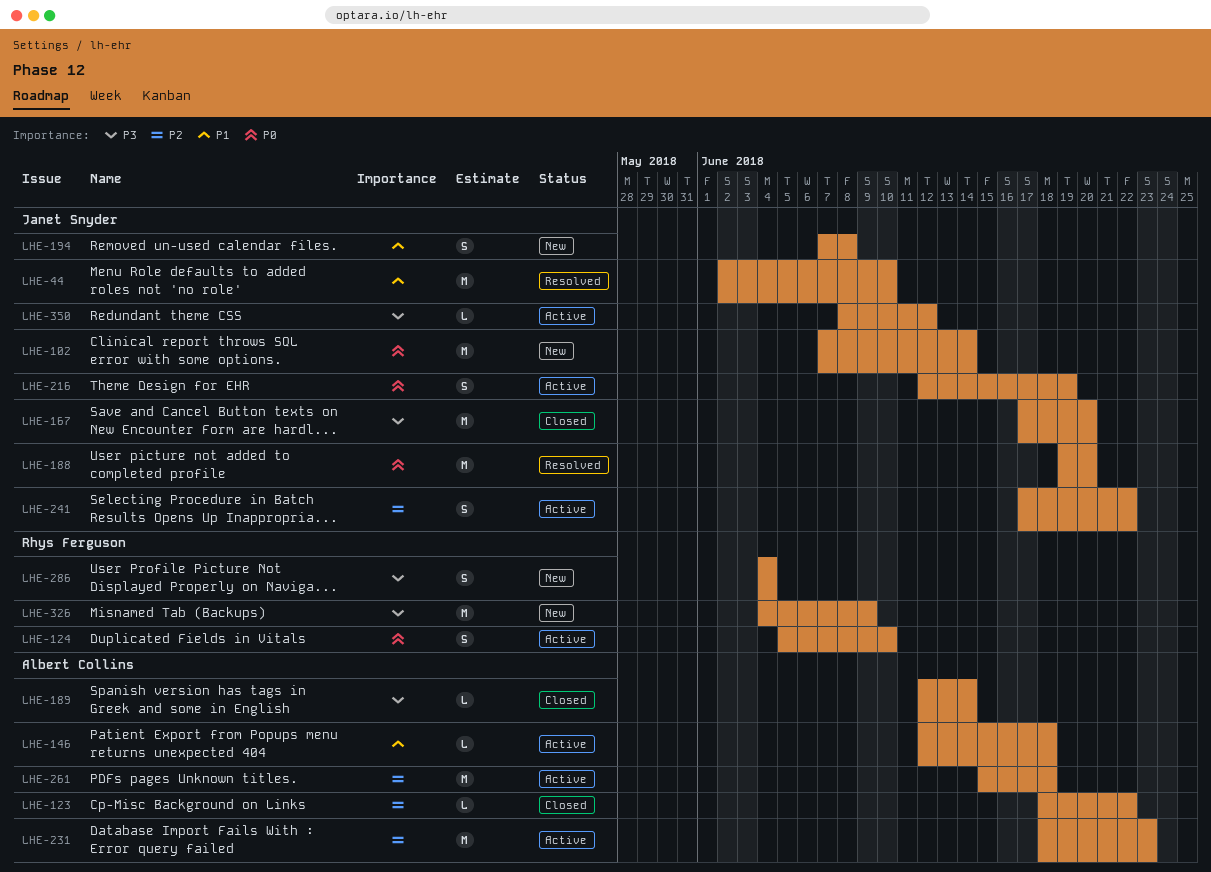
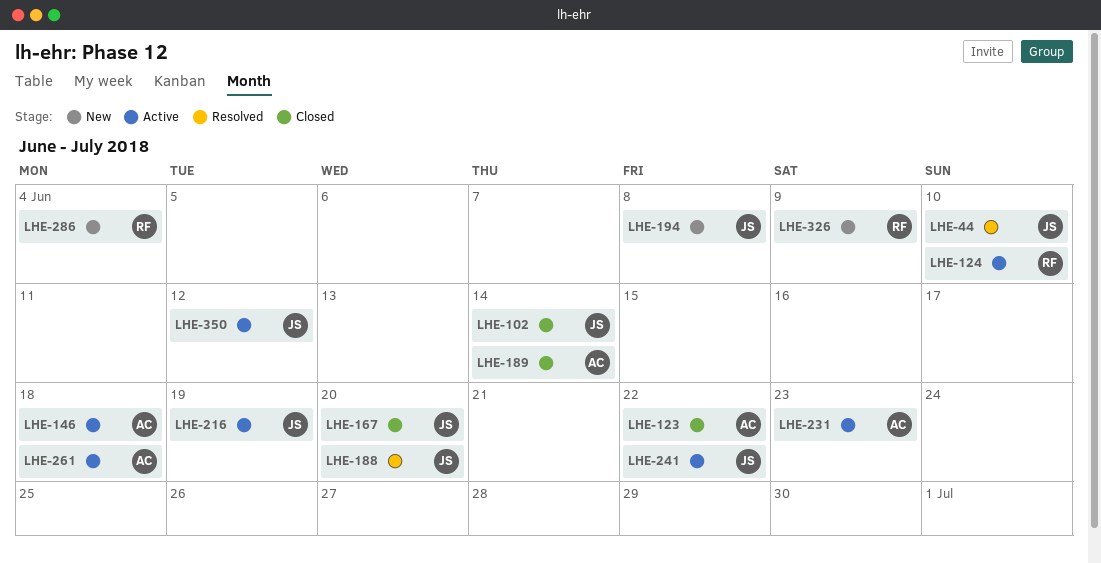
LHE-102, status: New -> Closed

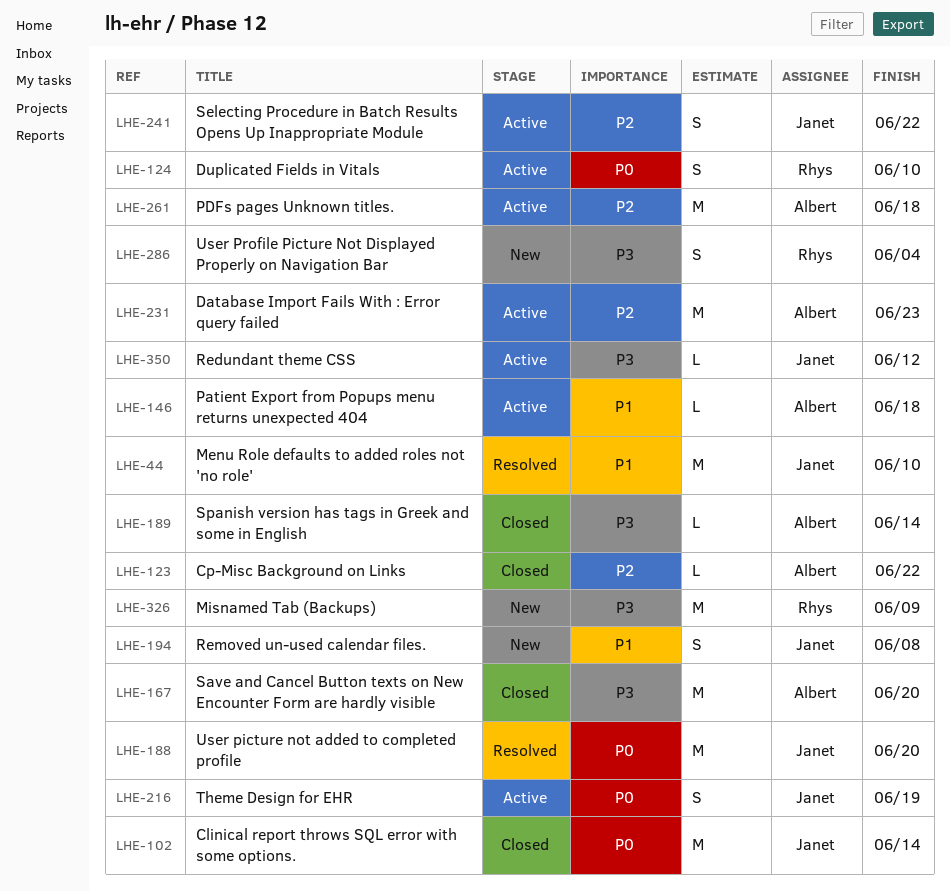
LHE-167, owner: Janet -> Albert

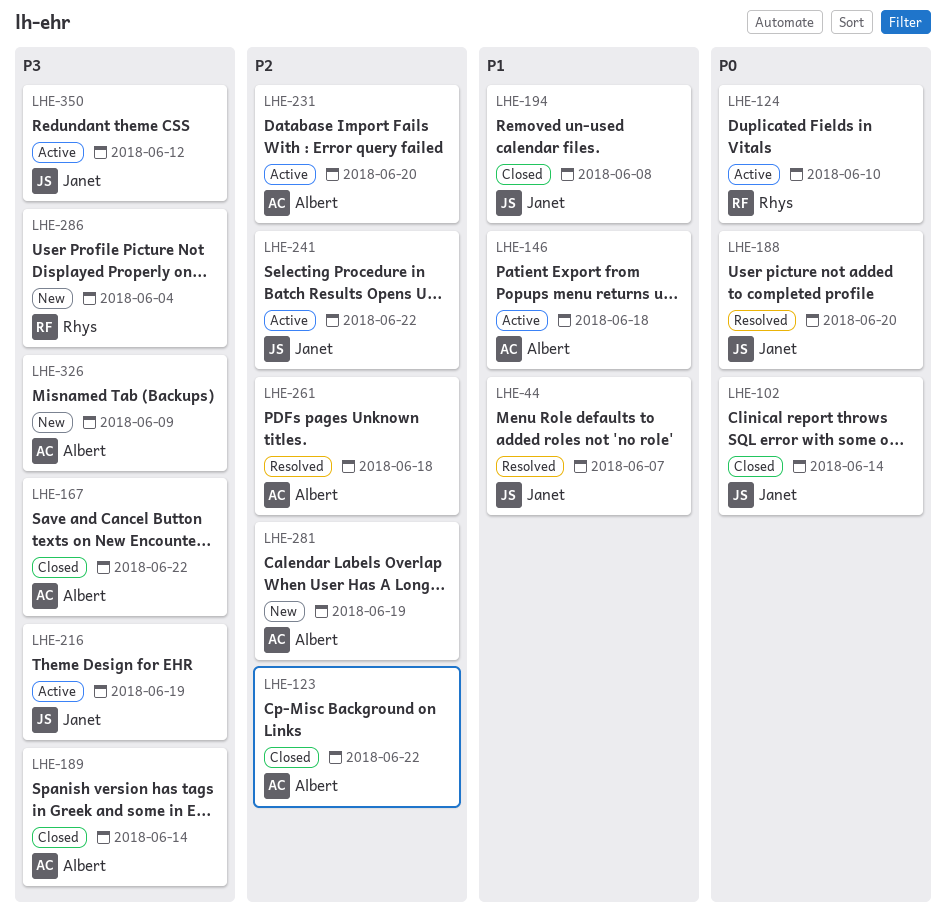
LHE-44, due: Jun 10 -> Jun 7
LHE-167, due: Jun 20 -> Jun 22
LHE-194, status: New -> Closed
LHE-216, priority: P0 -> P3
LHE-231, due: Jun 23 -> Jun 20
LHE-261, status: Active -> Resolved
LHE-281: none -> present
LHE-326, owner: Rhys -> Albert

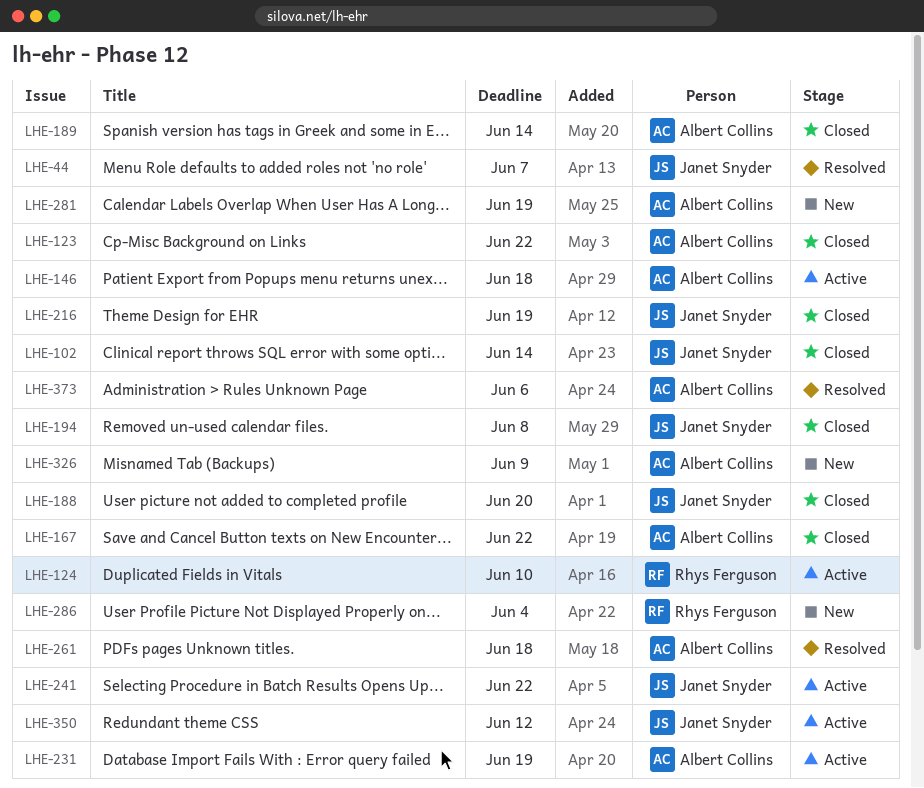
LHE-188, status: Resolved -> Closed
LHE-216, status: Active -> Closed
LHE-231, due: Jun 20 -> Jun 19
LHE-373: none -> present

